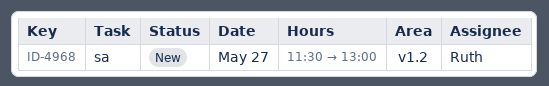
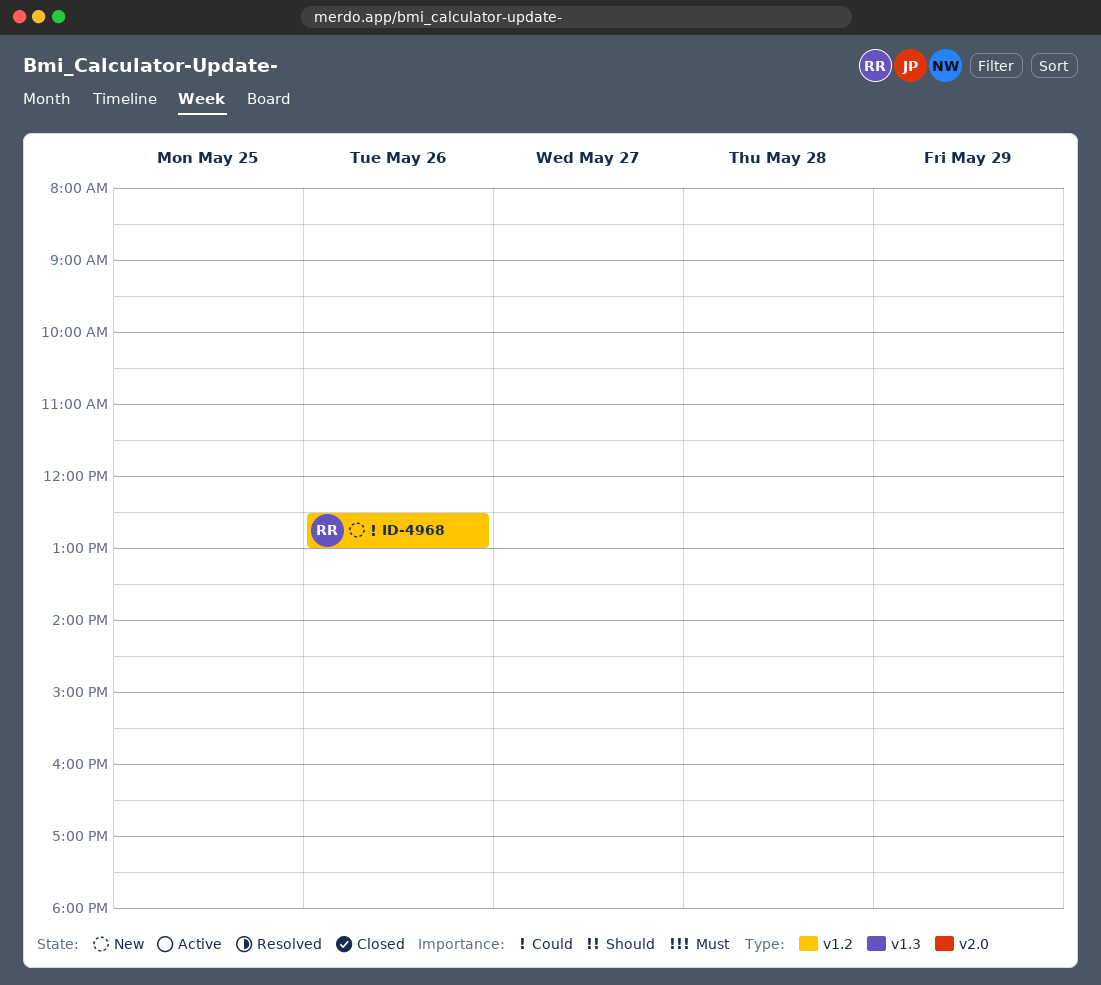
ID-4968, day: May 27 -> May 26
ID-4968, begins: 11:30 -> 12:30

